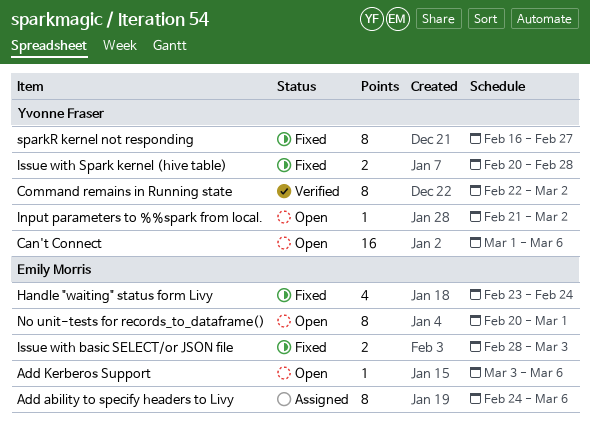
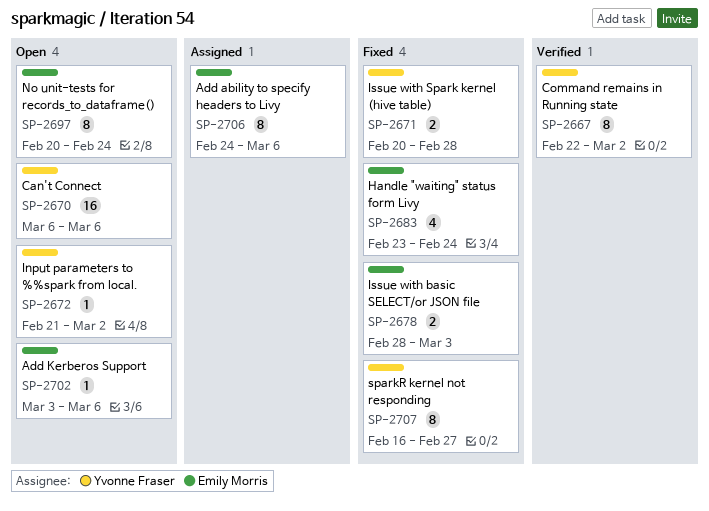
Can't Connect, start: Mar 1 -> Mar 6
No unit-tests for records_to_dataframe(), due: Mar 1 -> Feb 24

